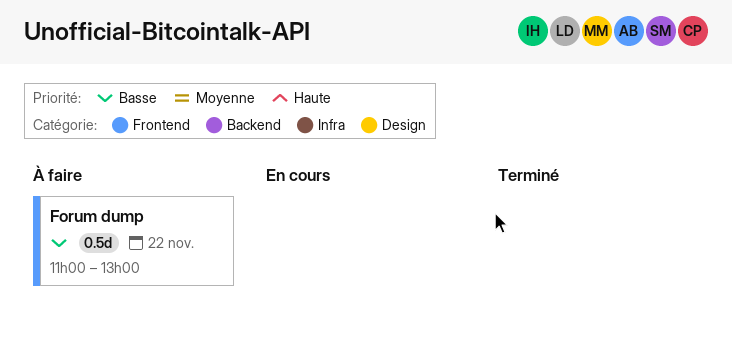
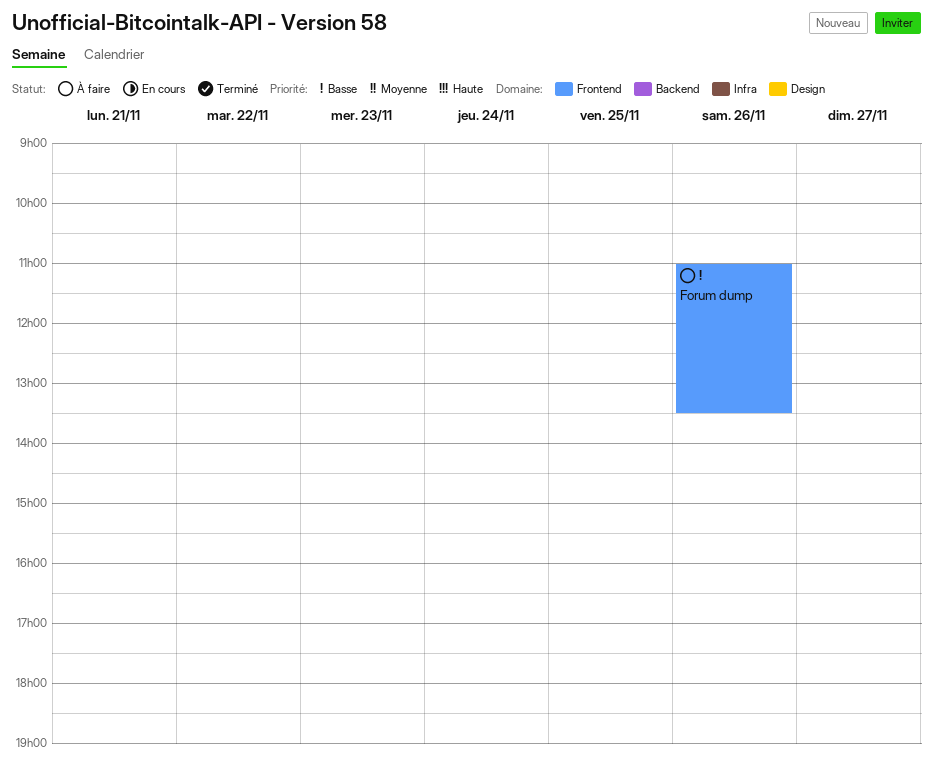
Forum dump, day: Nov 22 -> Nov 26
Forum dump, ends: 13:00 -> 13:30

